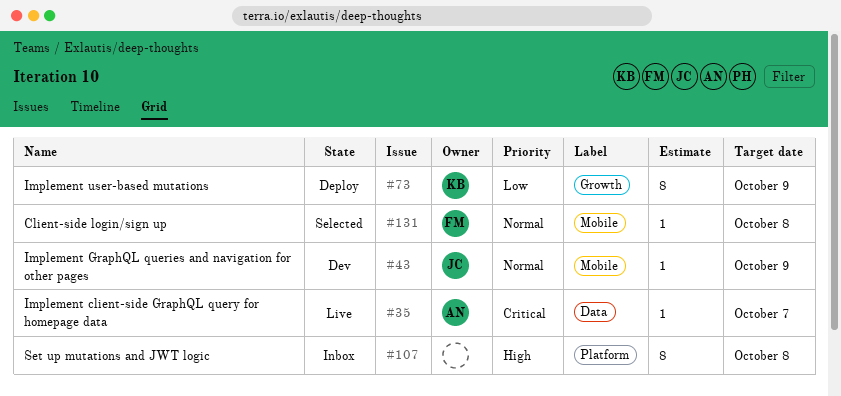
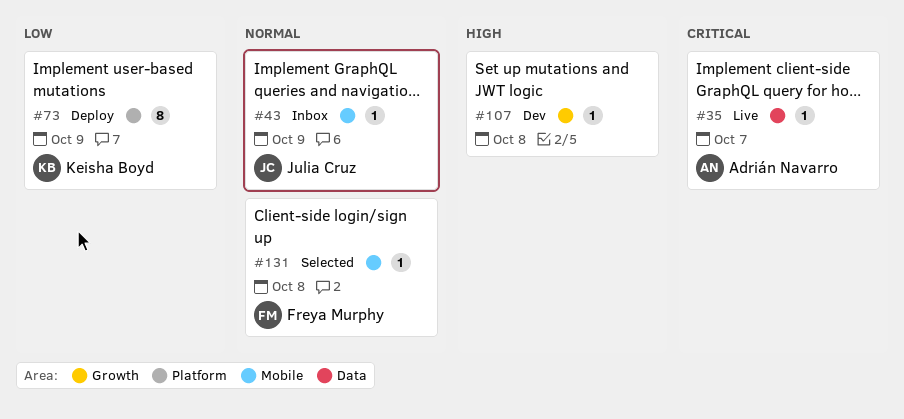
#43, status: Dev -> Inbox
#73, label: Growth -> Platform
#107, status: Inbox -> Dev
#107, label: Platform -> Growth
#107, estimate: 8 -> 1

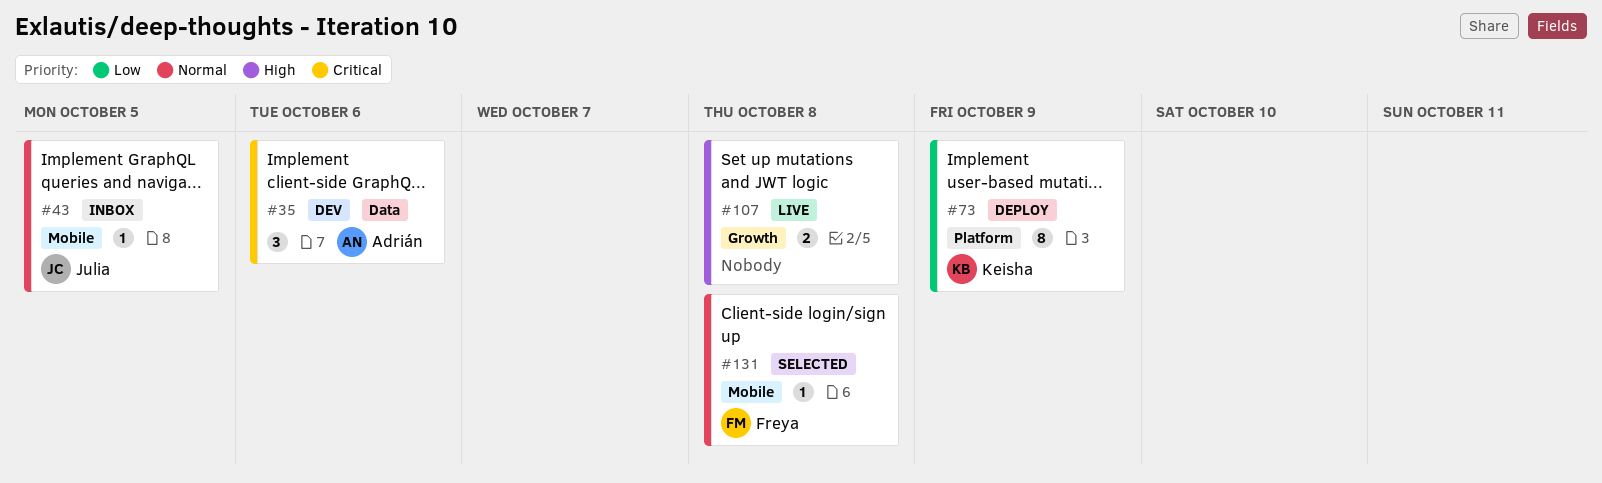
#35, status: Live -> Dev
#35, estimate: 1 -> 3
#35, due: Oct 7 -> Oct 6
#43, due: Oct 9 -> Oct 5
#107, status: Dev -> Live
#107, estimate: 1 -> 2

